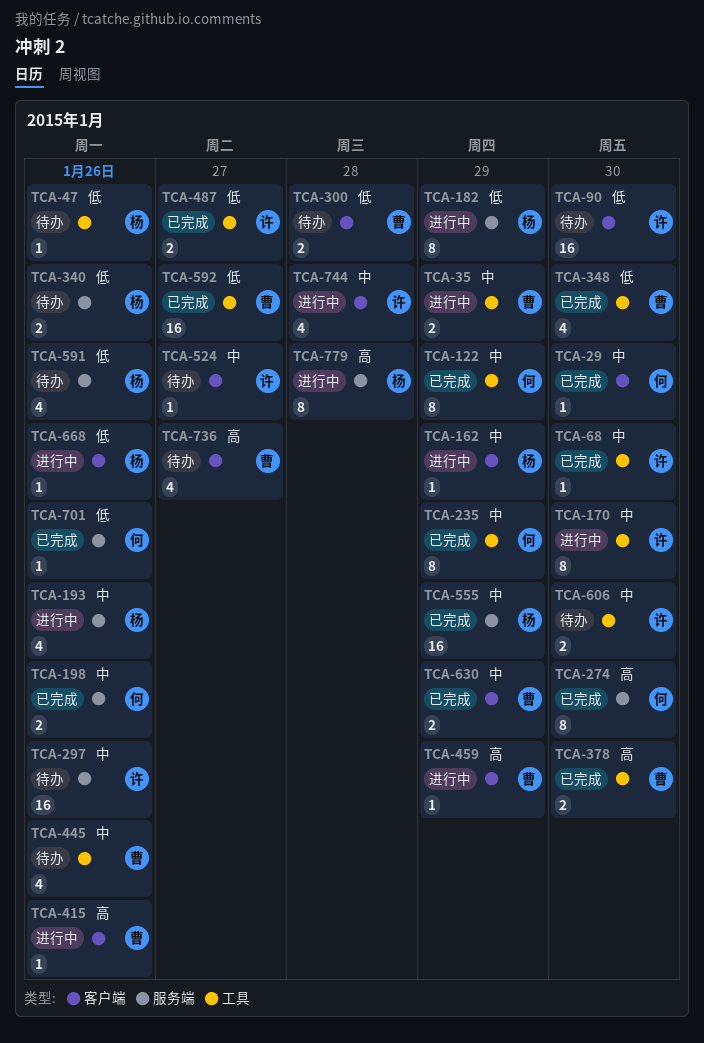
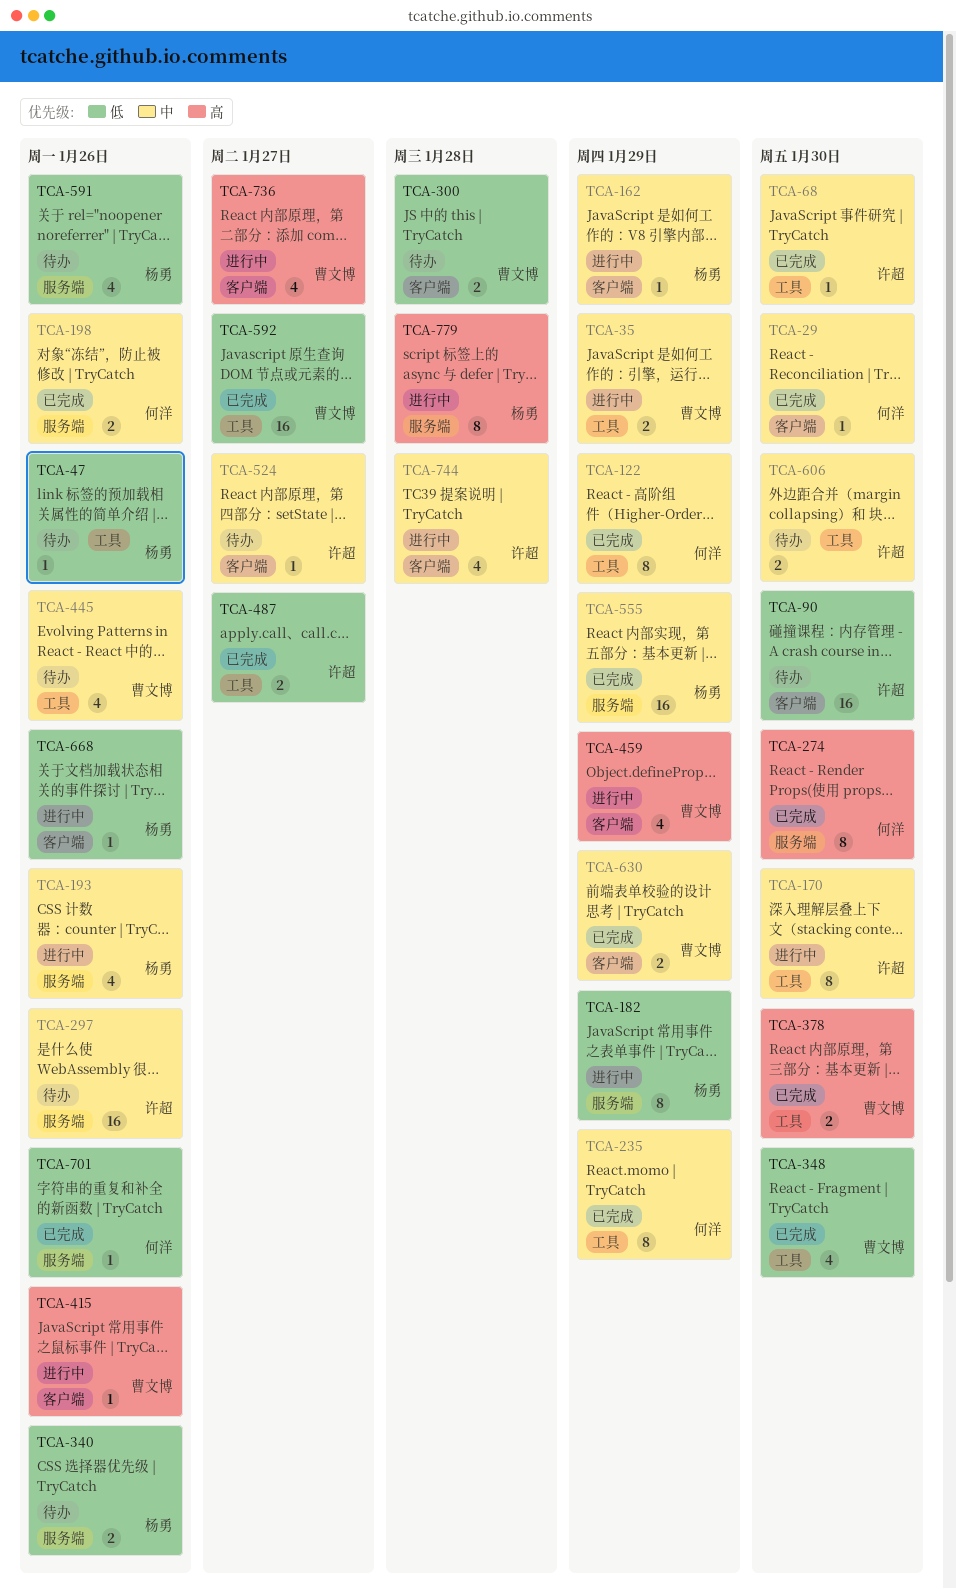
TCA-459, estimate: 1 -> 4
TCA-736, status: 待办 -> 进行中

